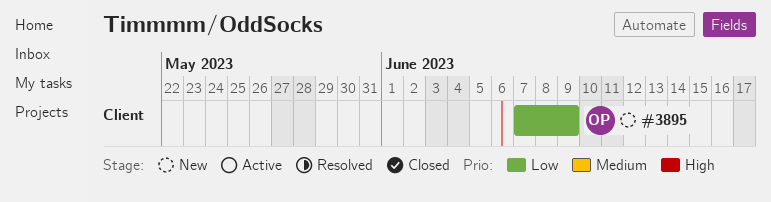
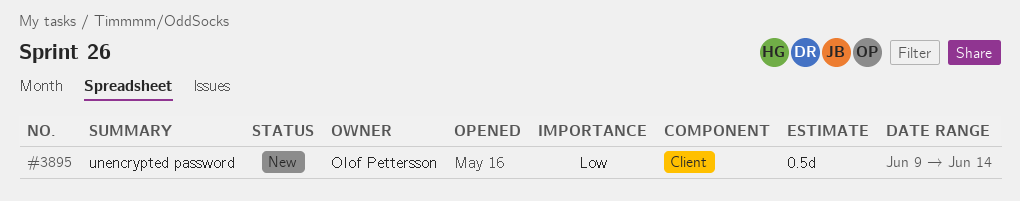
#3895, start: Jun 7 -> Jun 9
#3895, due: Jun 9 -> Jun 14

